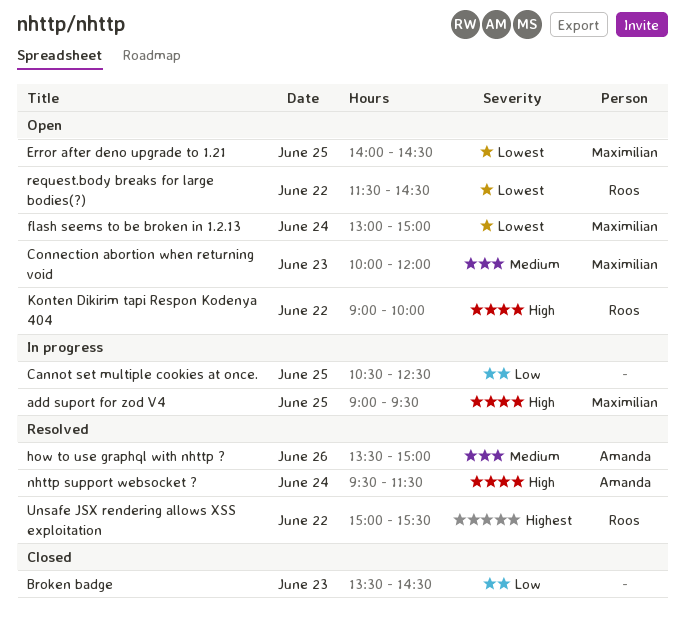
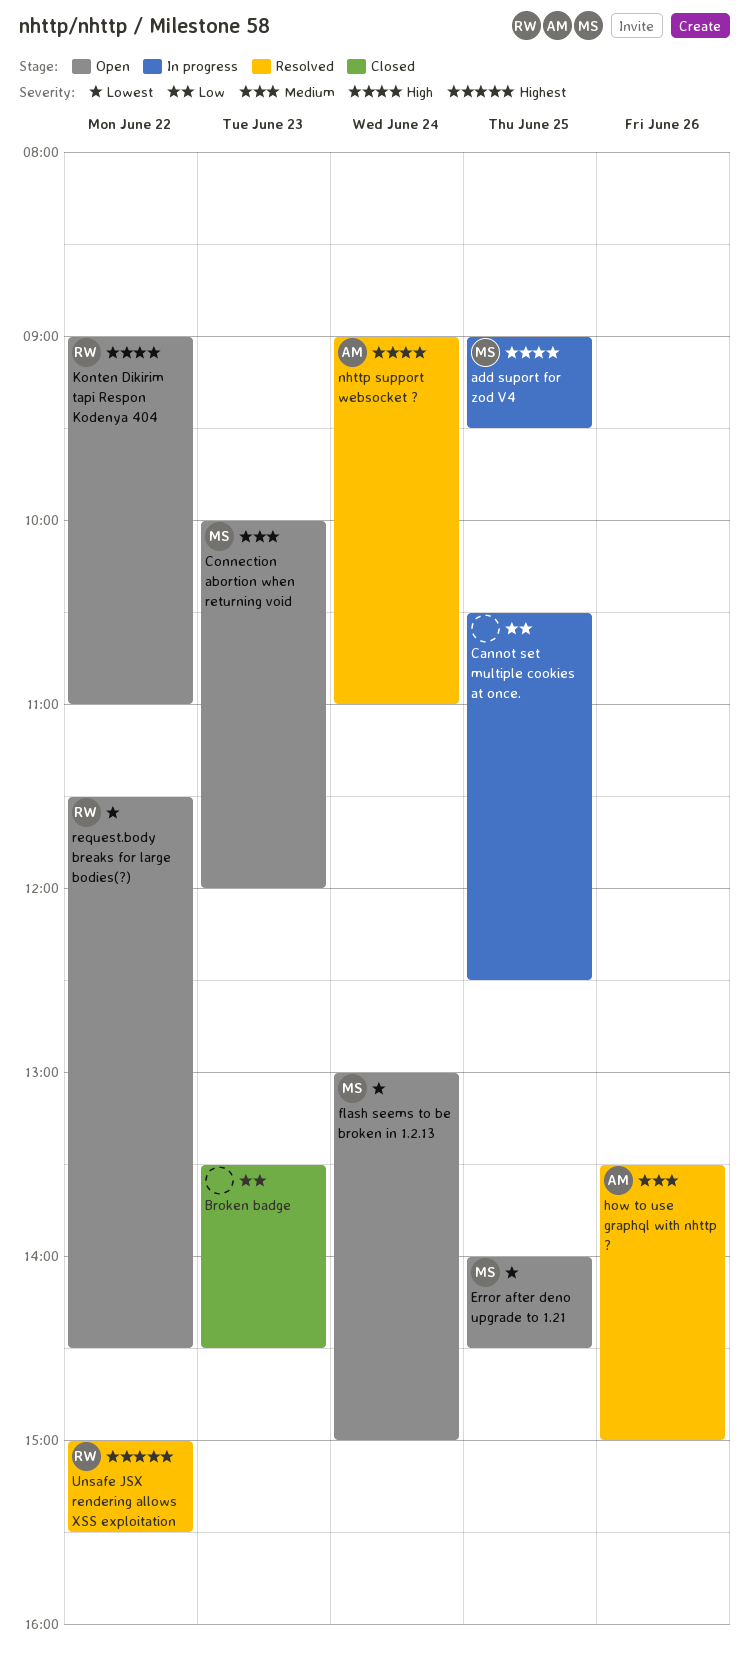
Konten Dikirim tapi Respon Kodenya 404, ends: 10:00 -> 11:00
nhttp support websocket ?, begins: 09:30 -> 09:00
nhttp support websocket ?, ends: 11:30 -> 11:00

